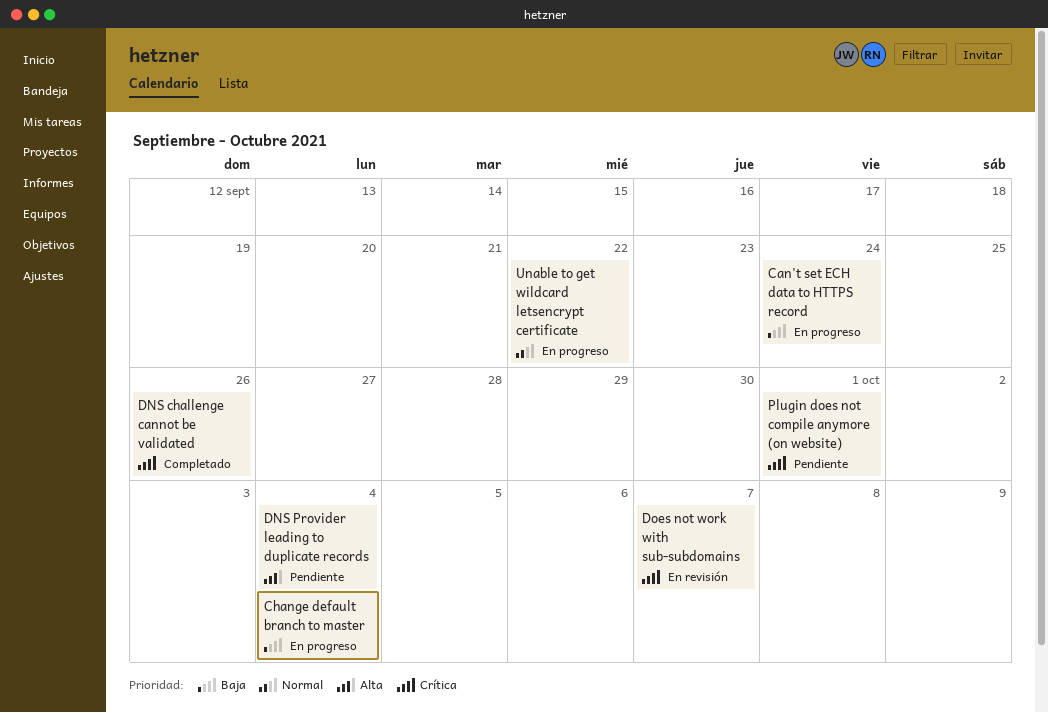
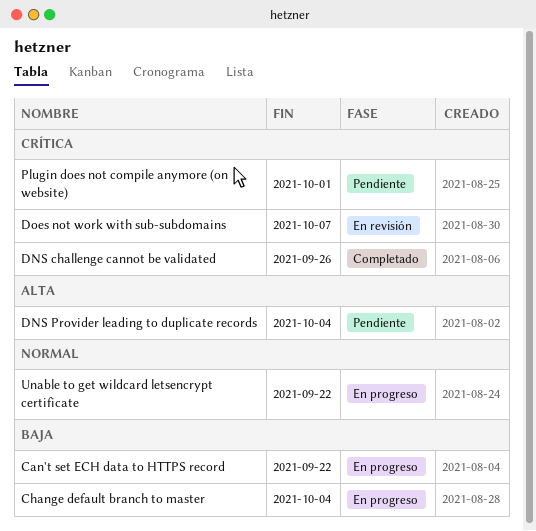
Can't set ECH data to HTTPS record, due: Sep 24 -> Sep 22

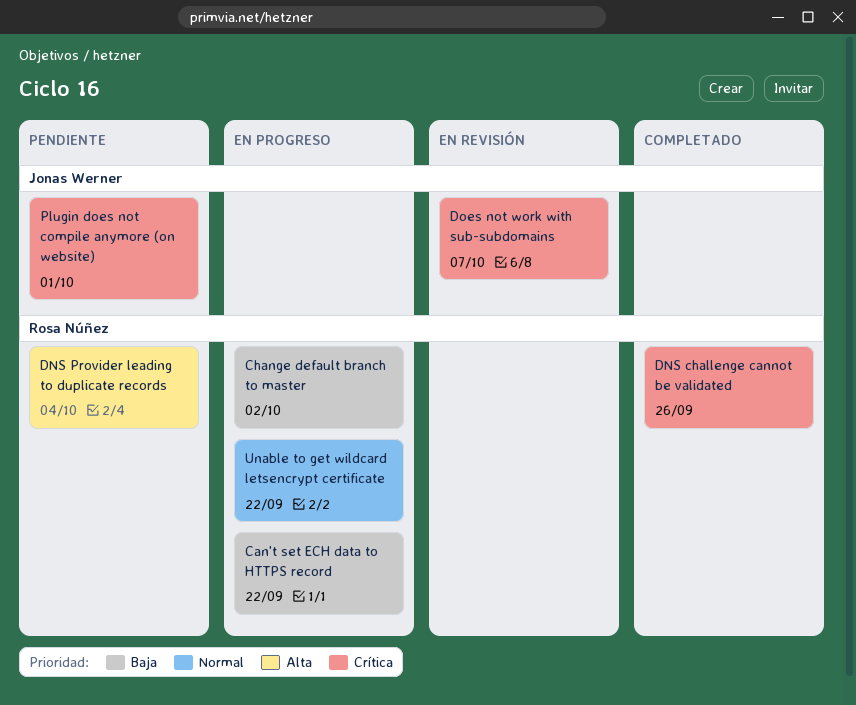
Change default branch to master, due: Oct 4 -> Oct 2

